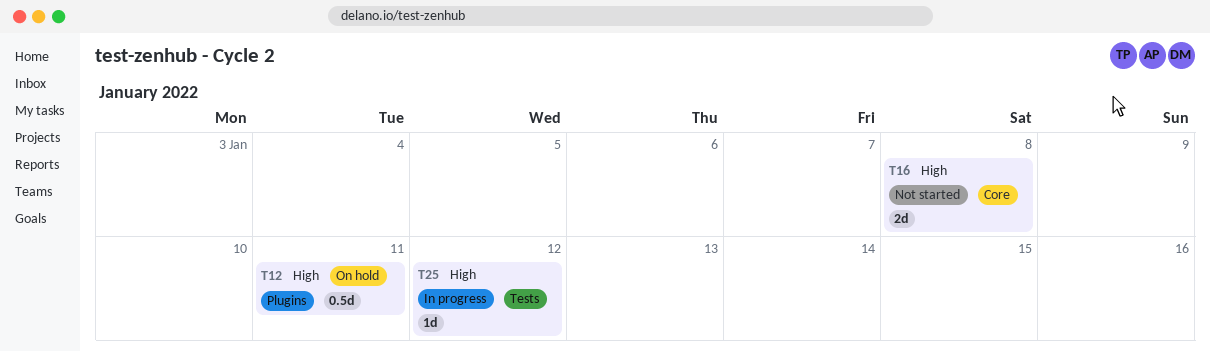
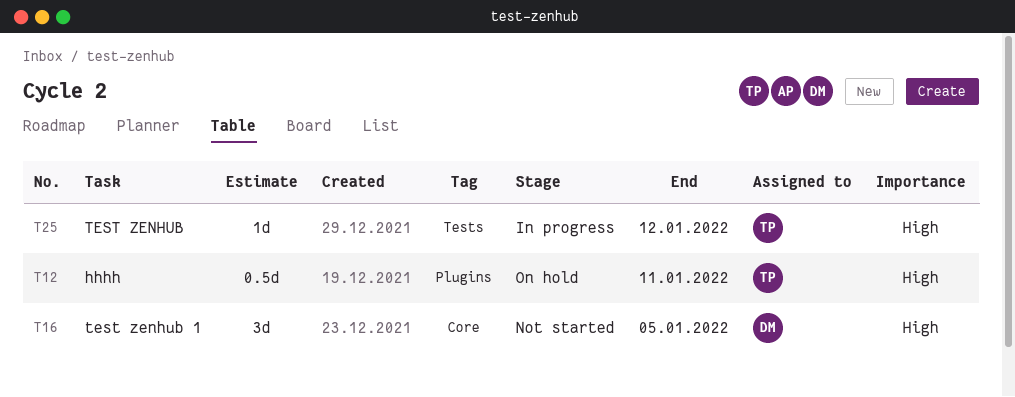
T16, estimate: 2d -> 3d
T16, due: Jan 8 -> Jan 5

